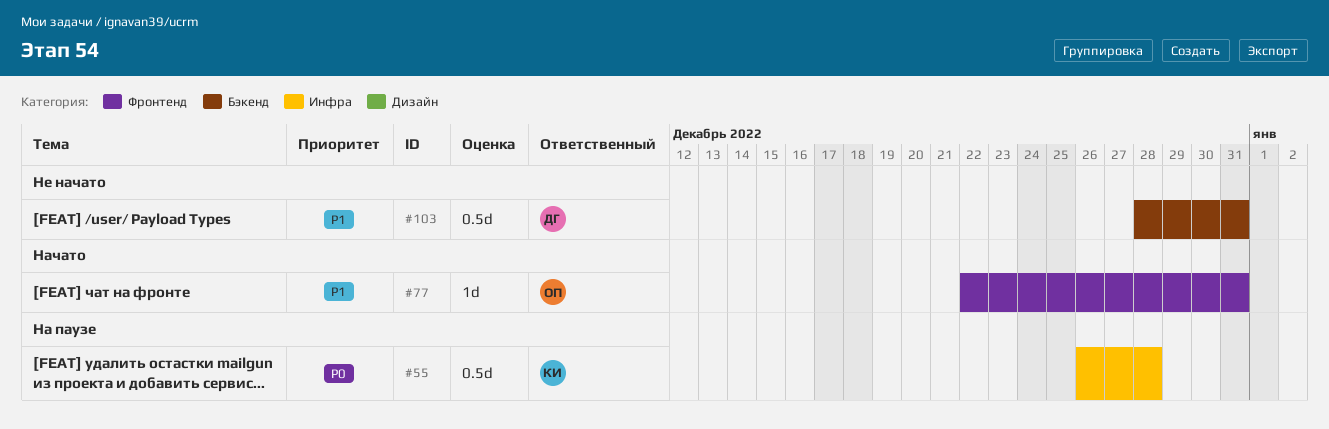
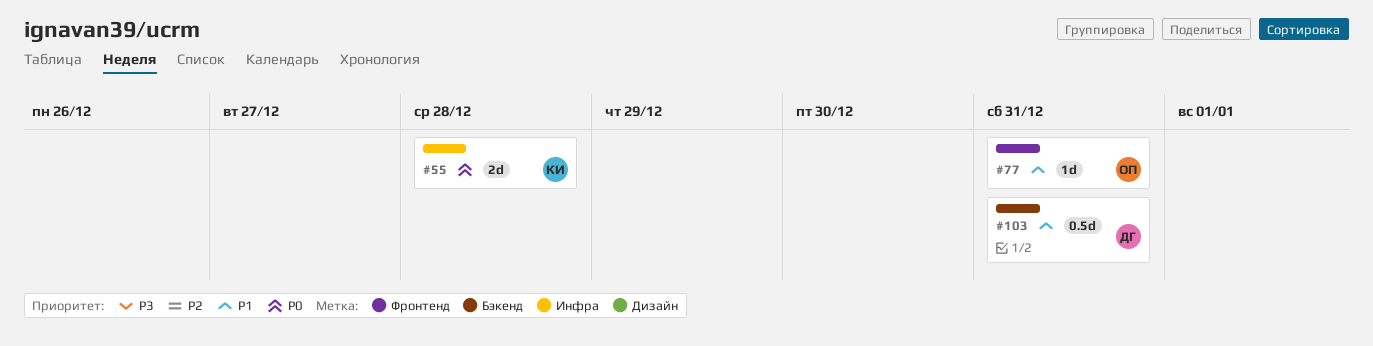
#55, estimate: 0.5d -> 2d

